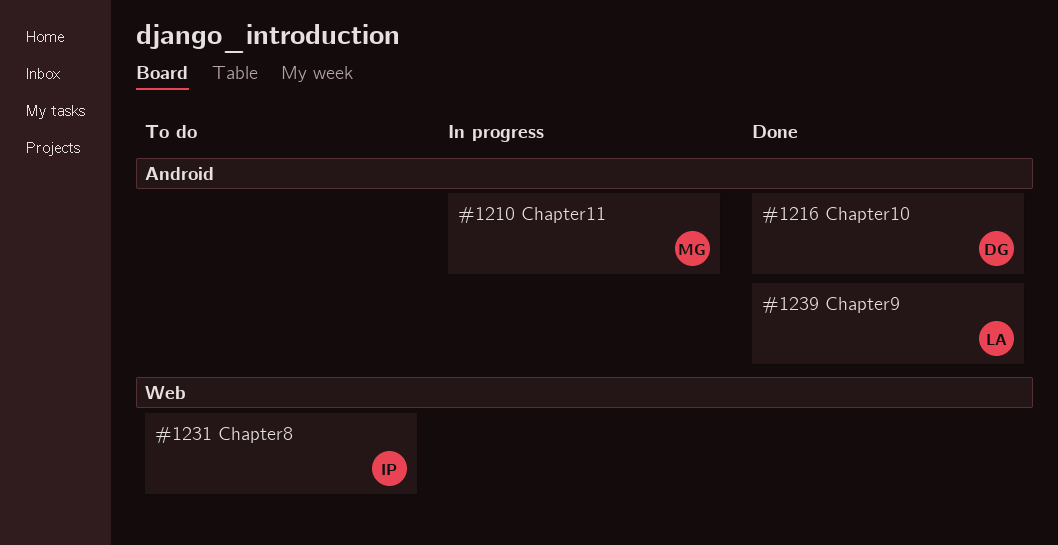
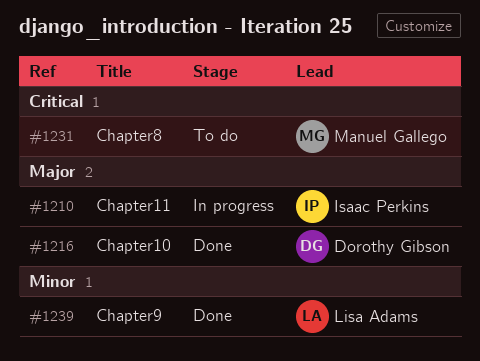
#1210, owner: Manuel Gallego -> Isaac Perkins
#1231, owner: Isaac Perkins -> Manuel Gallego

